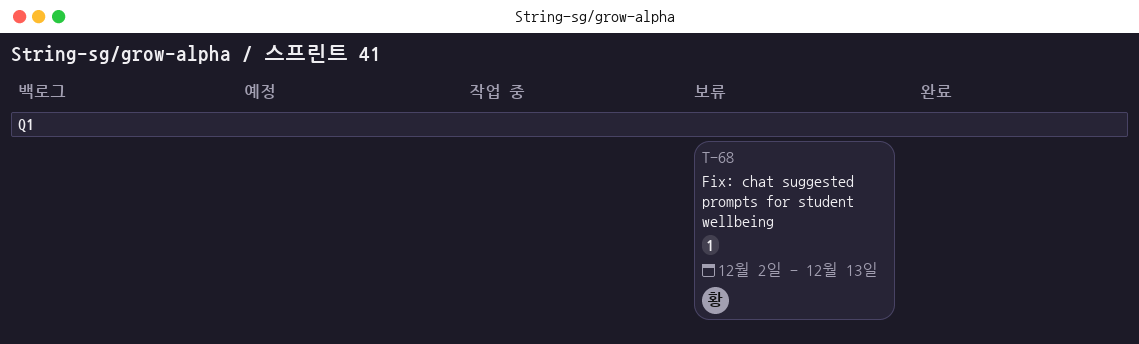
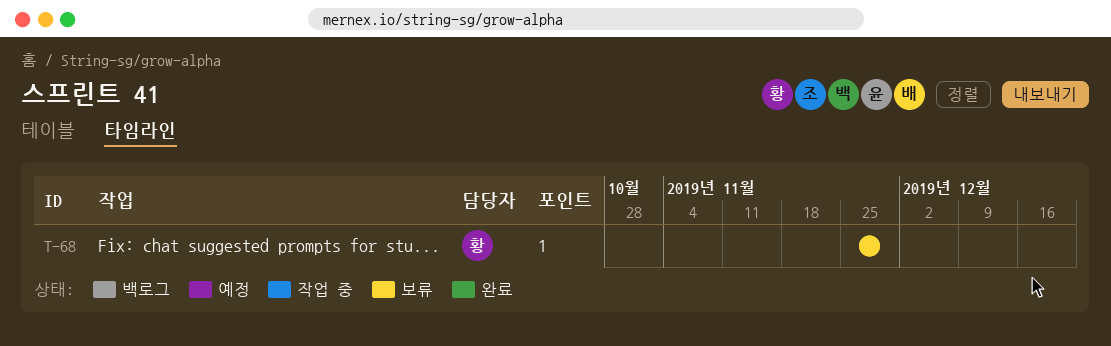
T-68, start: Dec 2 -> Nov 25
T-68, due: Dec 13 -> Nov 29

